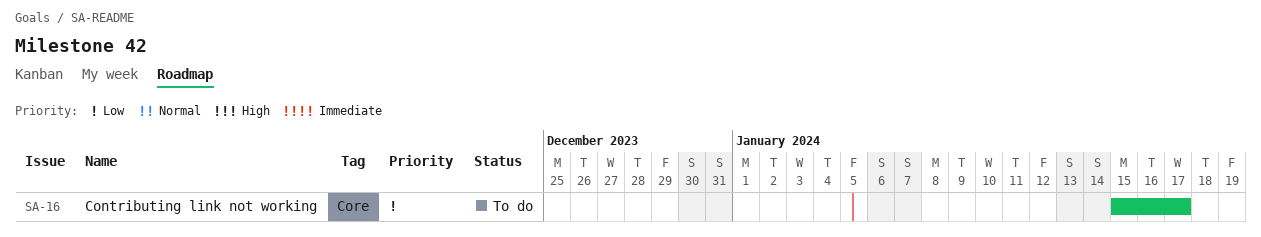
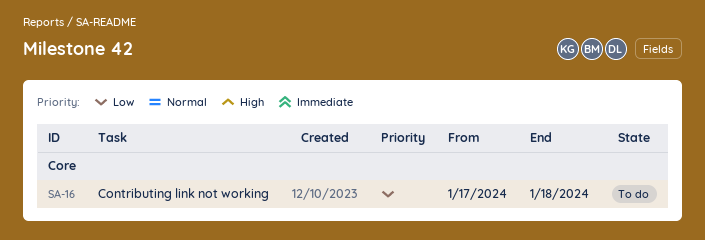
SA-16, start: Jan 15 -> Jan 17
SA-16, due: Jan 17 -> Jan 18

